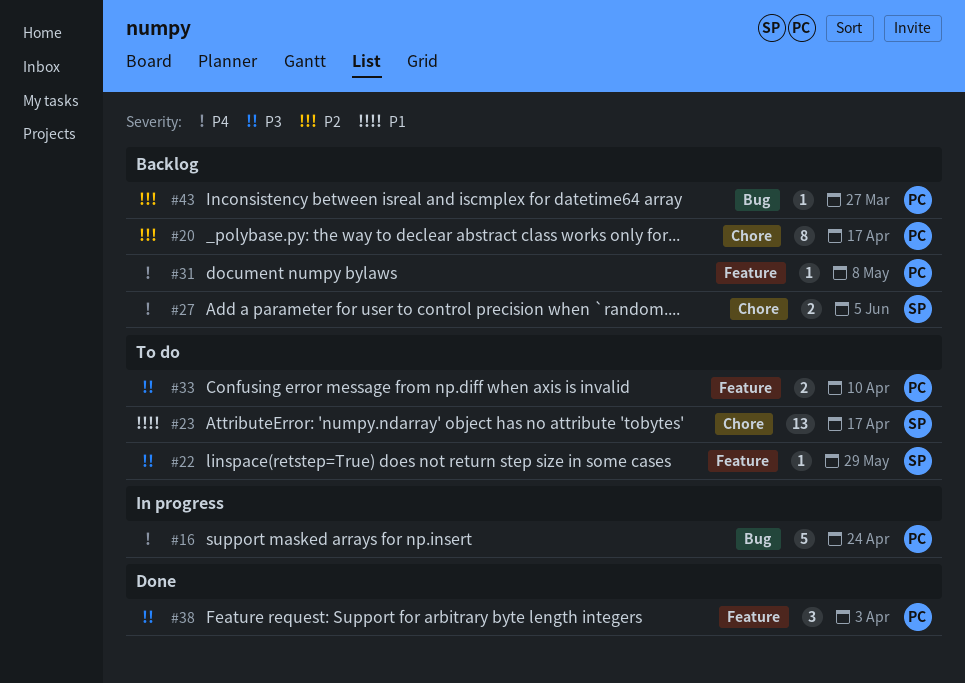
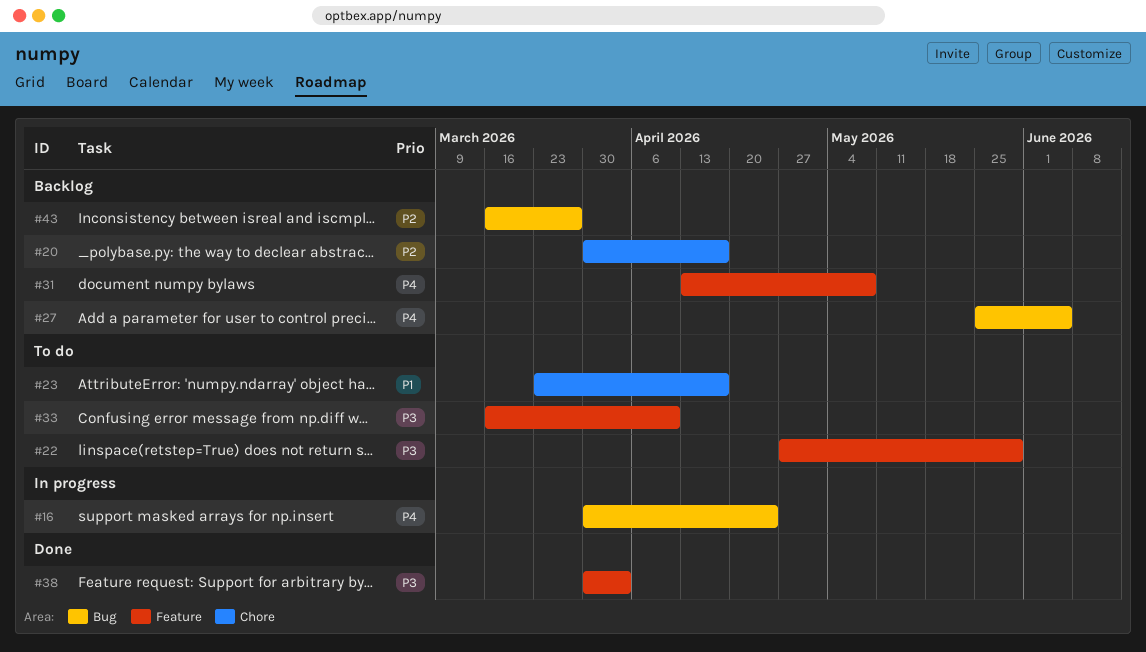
#27, label: Chore -> Bug

